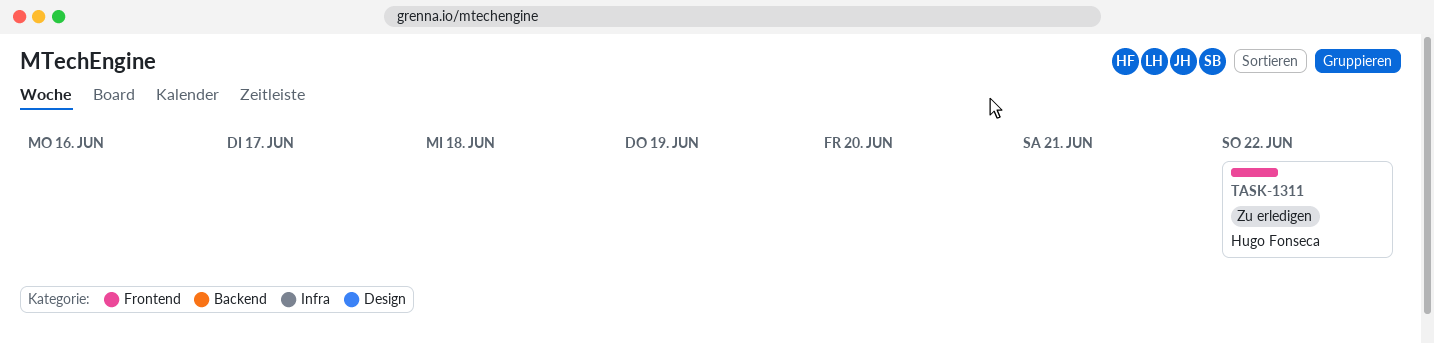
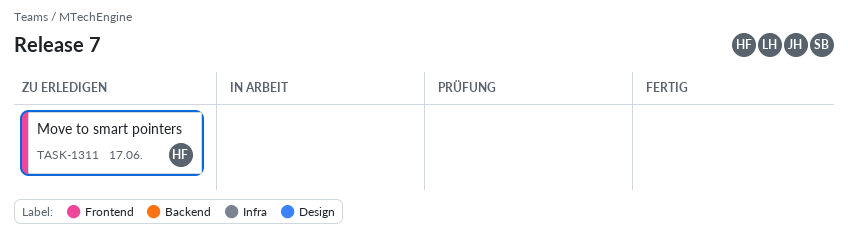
TASK-1311, due: Jun 22 -> Jun 17

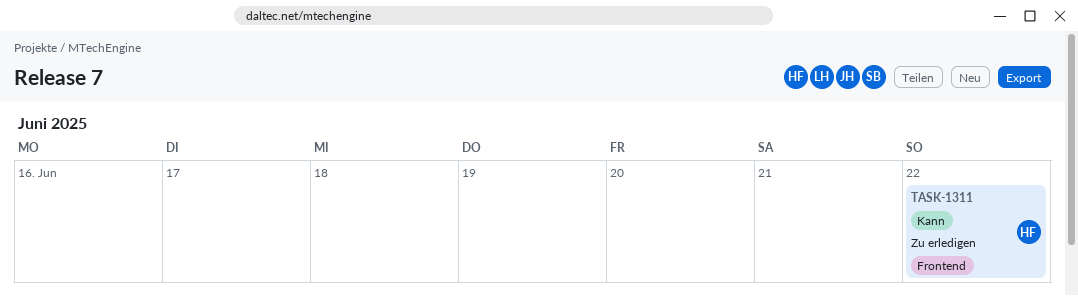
TASK-1311, due: Jun 17 -> Jun 22

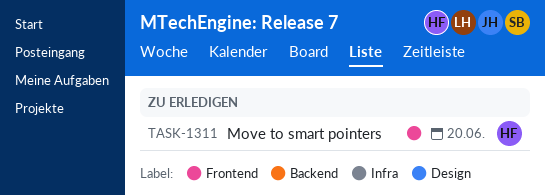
TASK-1311, due: Jun 22 -> Jun 20

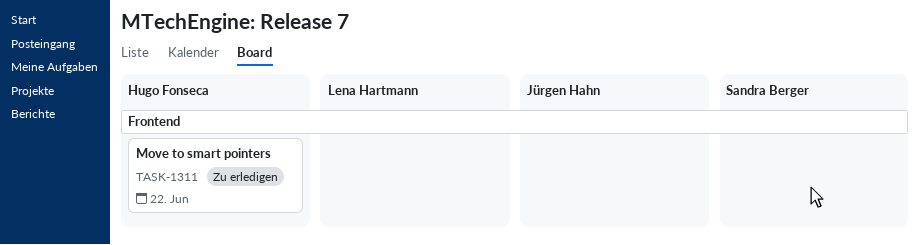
TASK-1311, due: Jun 20 -> Jun 22

